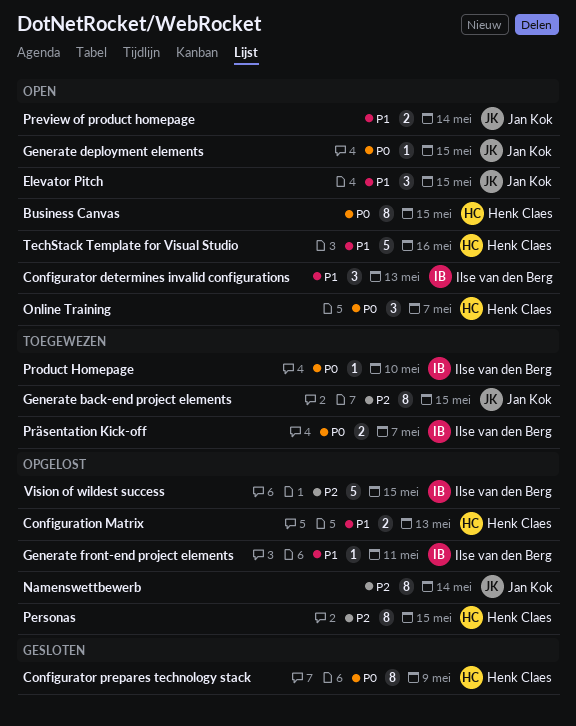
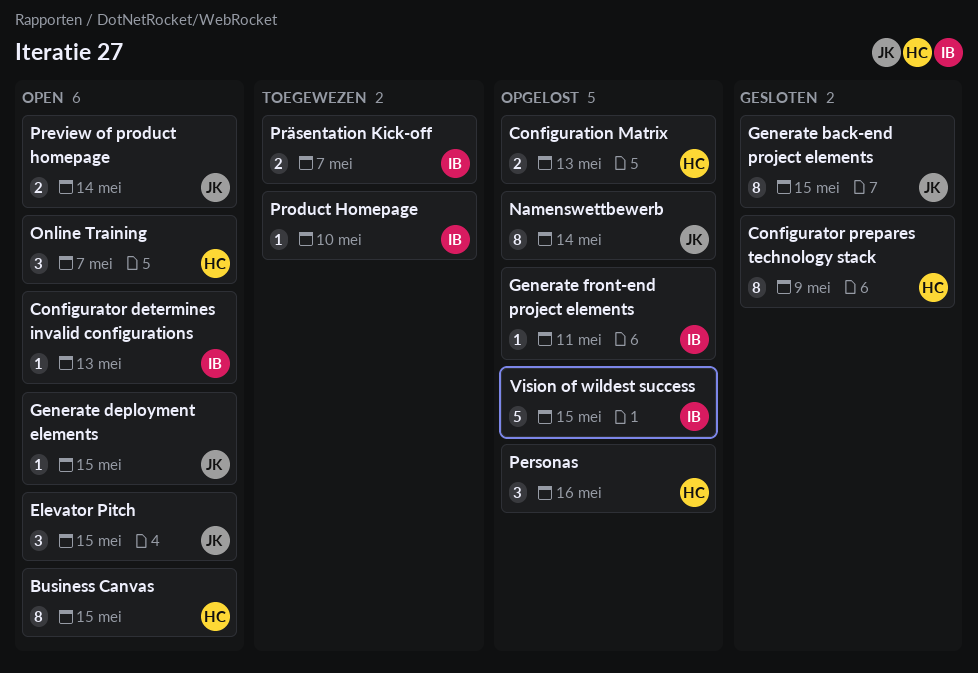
Configurator determines invalid configurations, estimate: 3 -> 1
Generate back-end project elements, status: Toegewezen -> Gesloten
Personas, estimate: 8 -> 3
Personas, due: May 15 -> May 16
TechStack Template for Visual Studio: present -> none

